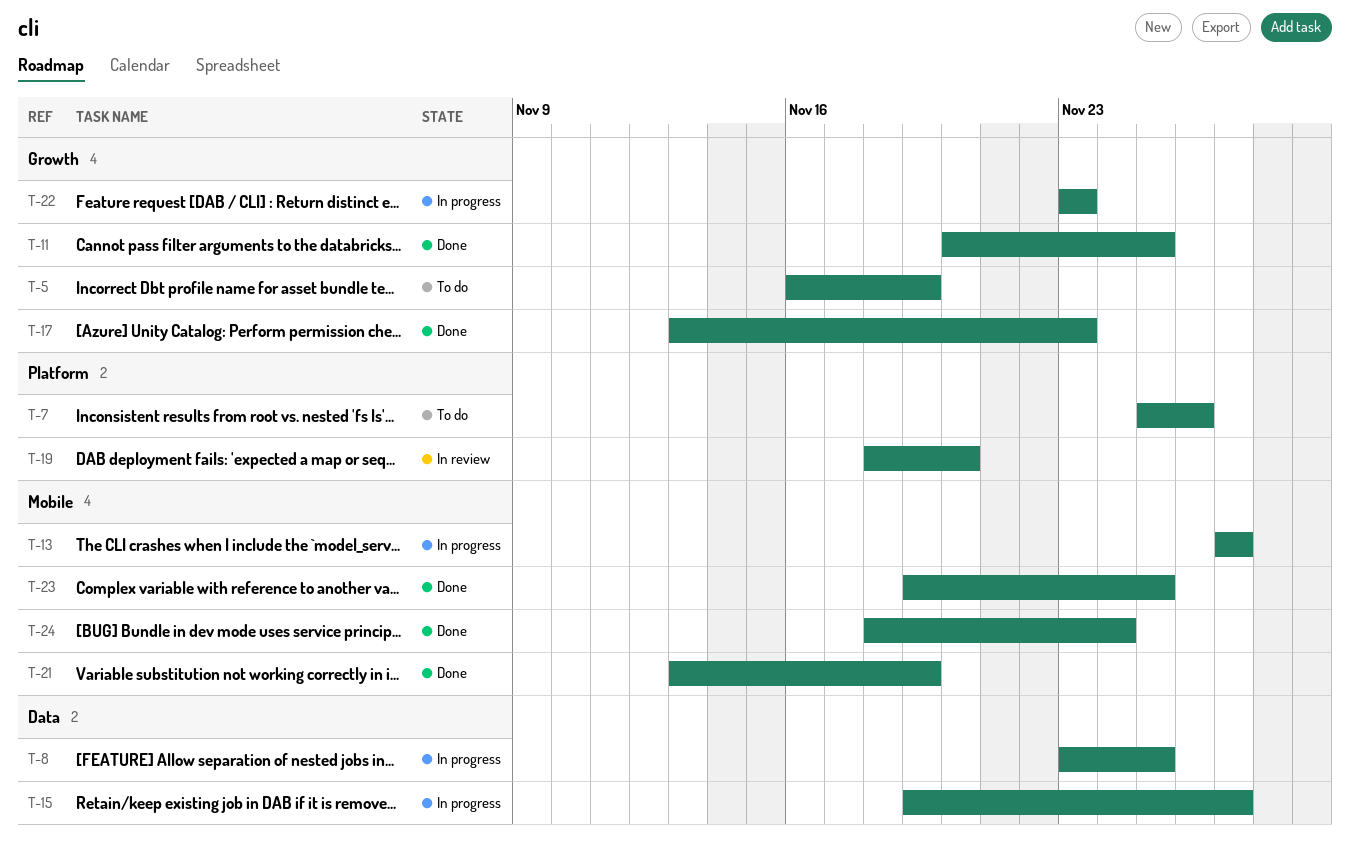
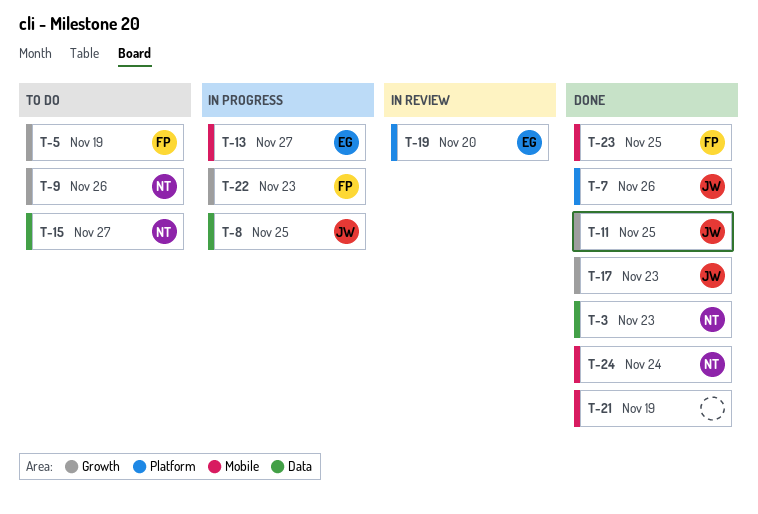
T-3: none -> present
T-7, status: To do -> Done
T-9: none -> present
T-15, status: In progress -> To do

